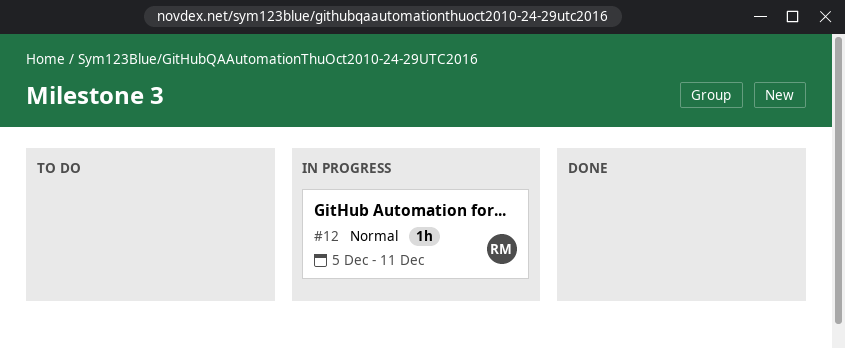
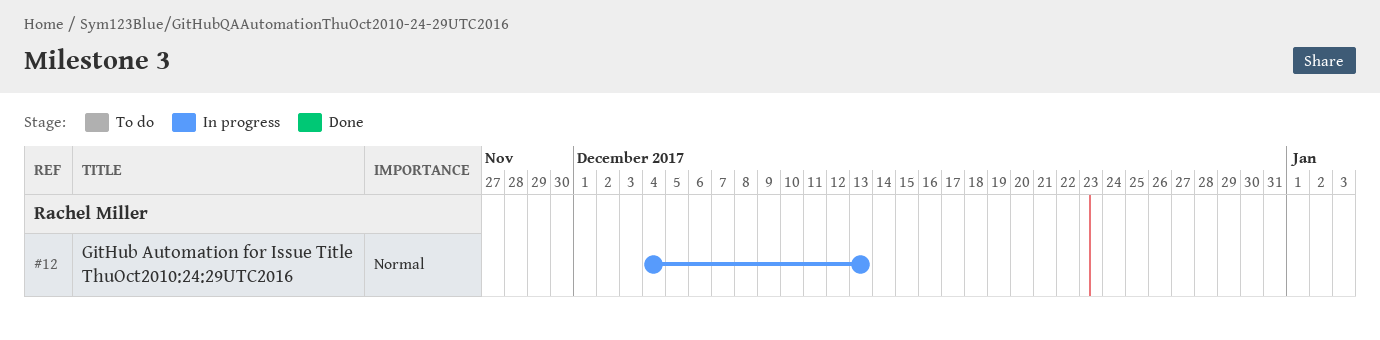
#12, start: Dec 5 -> Dec 4
#12, due: Dec 11 -> Dec 13

